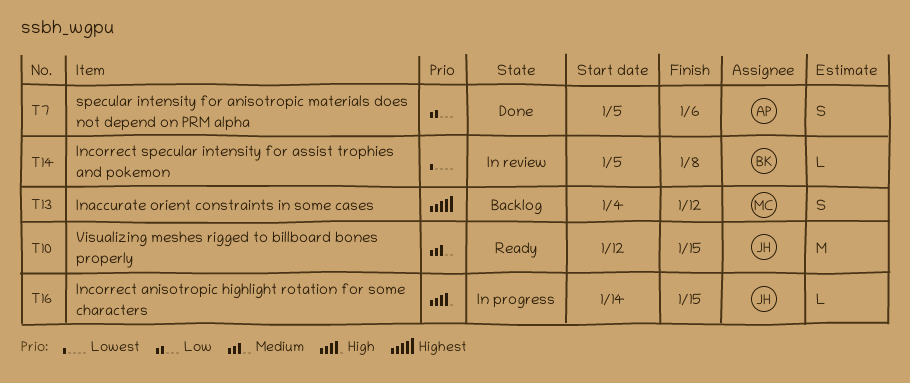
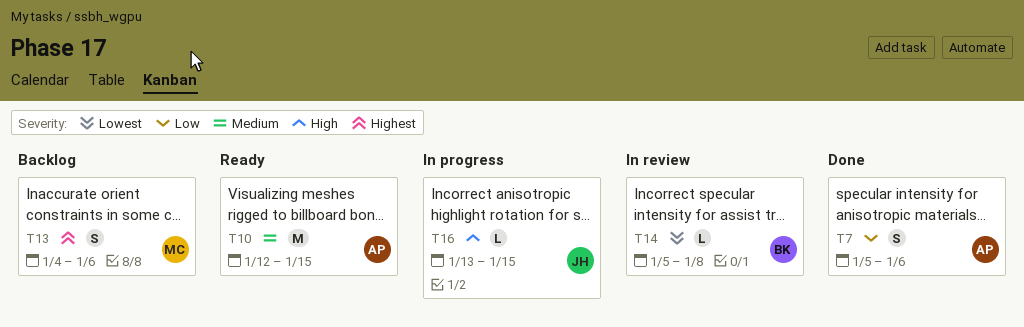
T10, owner: JH -> AP
T13, due: Jan 12 -> Jan 6
T16, start: Jan 14 -> Jan 13

